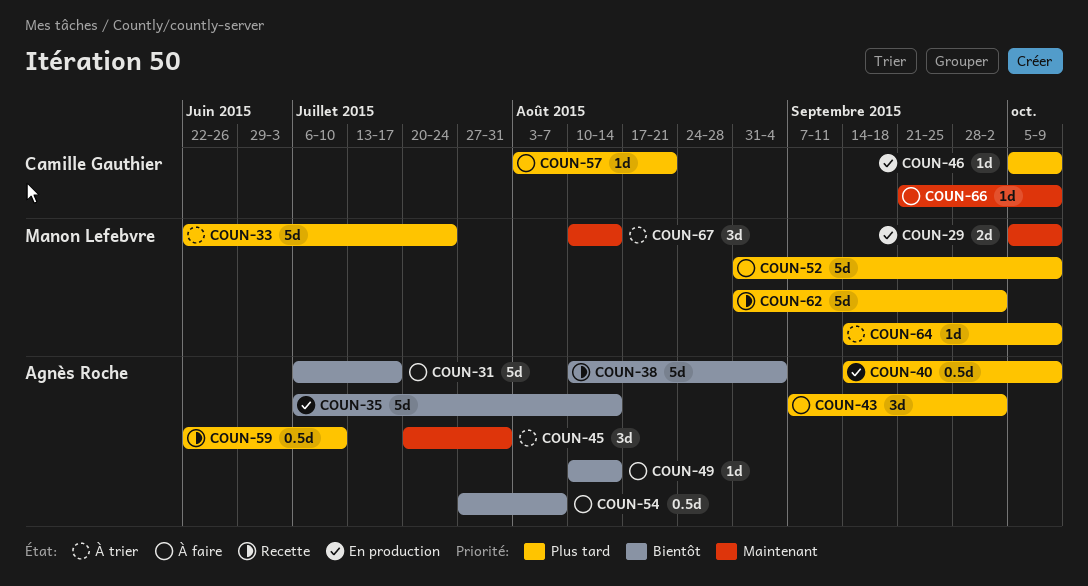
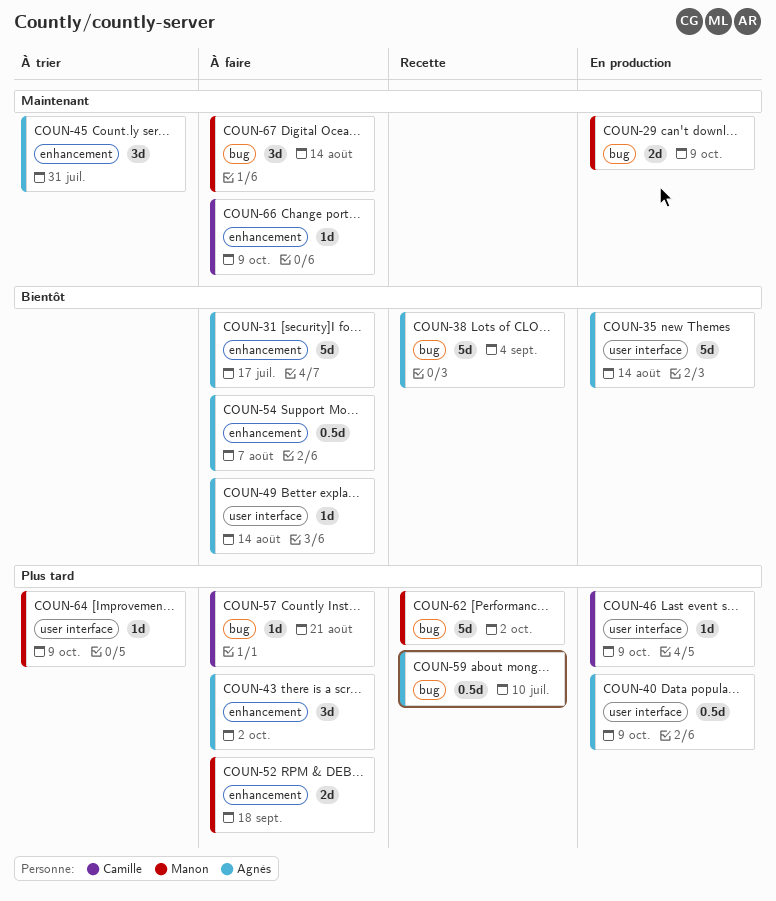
COUN-33: present -> none
COUN-52, estimate: 5d -> 2d
COUN-52, due: Oct 9 -> Sep 18
COUN-67, status: À trier -> À faire

